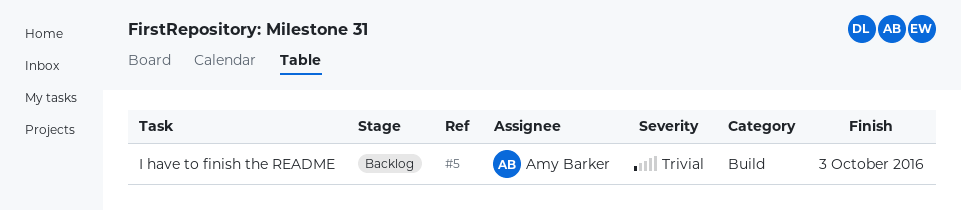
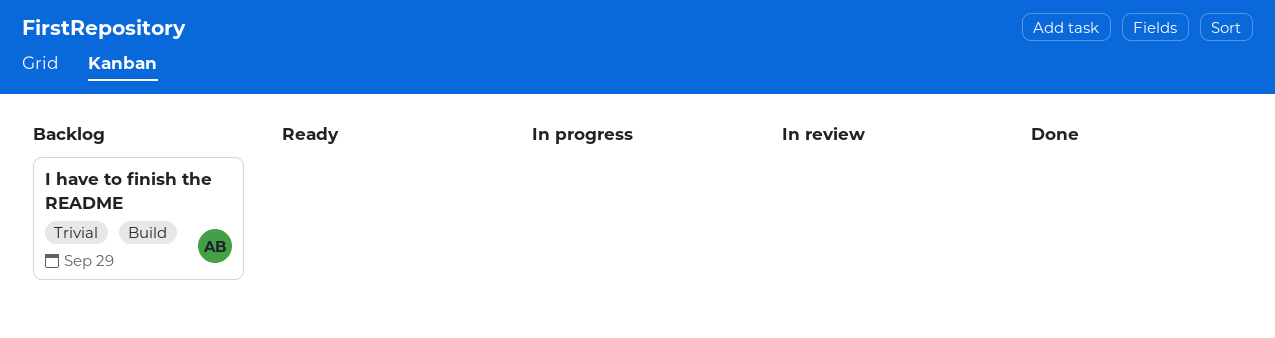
I have to finish the README, due: Oct 3 -> Sep 29

